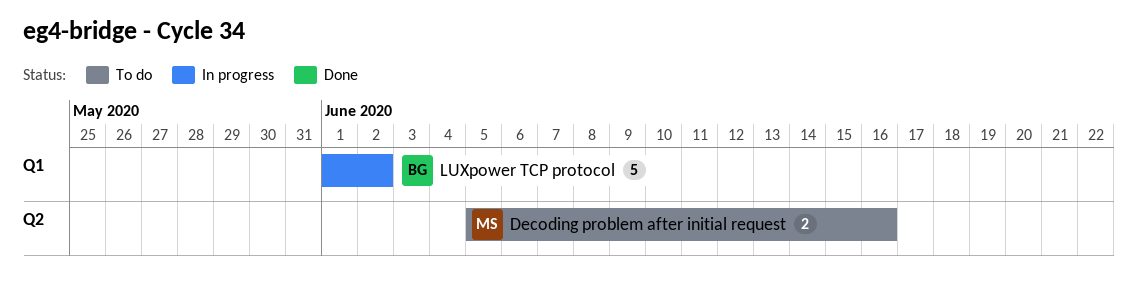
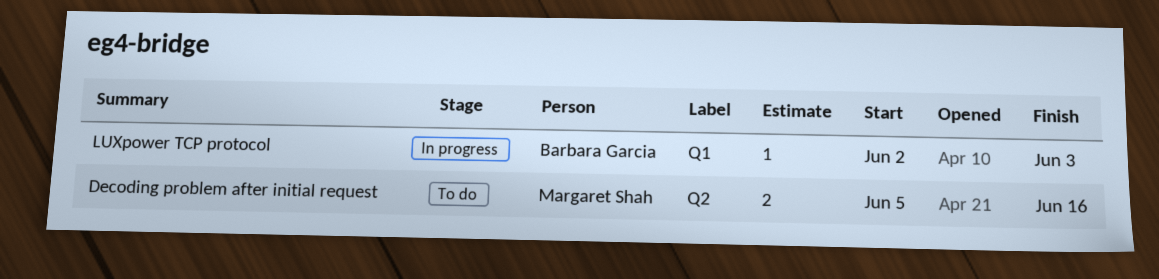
LUXpower TCP protocol, estimate: 5 -> 1
LUXpower TCP protocol, start: Jun 1 -> Jun 2
LUXpower TCP protocol, due: Jun 2 -> Jun 3

